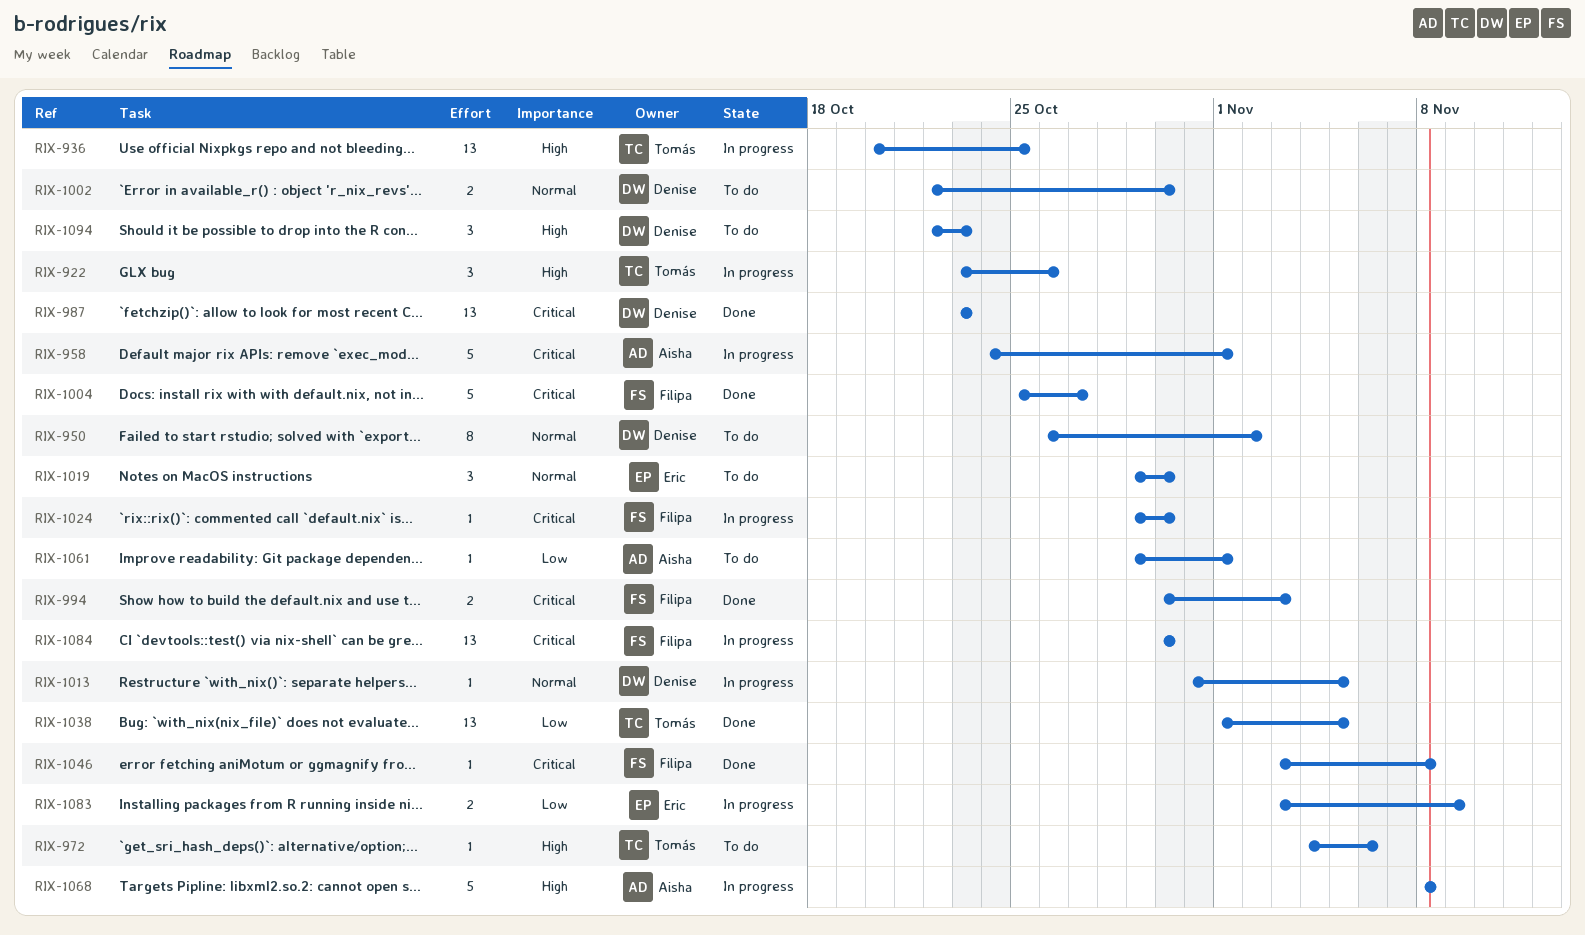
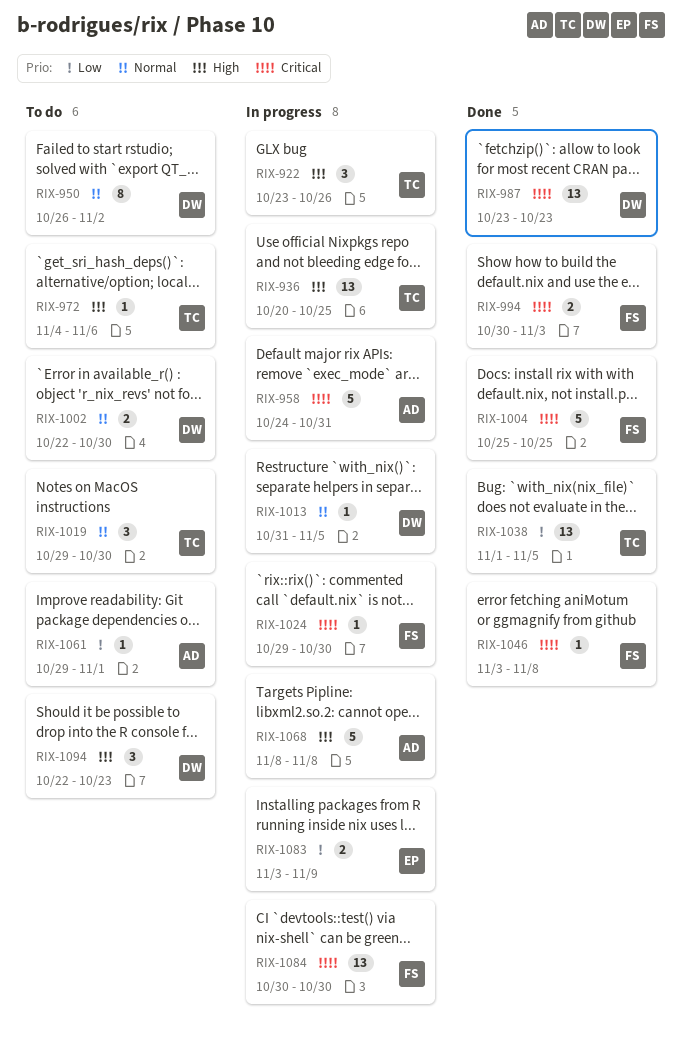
RIX-958, due: Nov 1 -> Oct 31
RIX-1004, due: Oct 27 -> Oct 25
RIX-1019, owner: Eric -> Tomás

